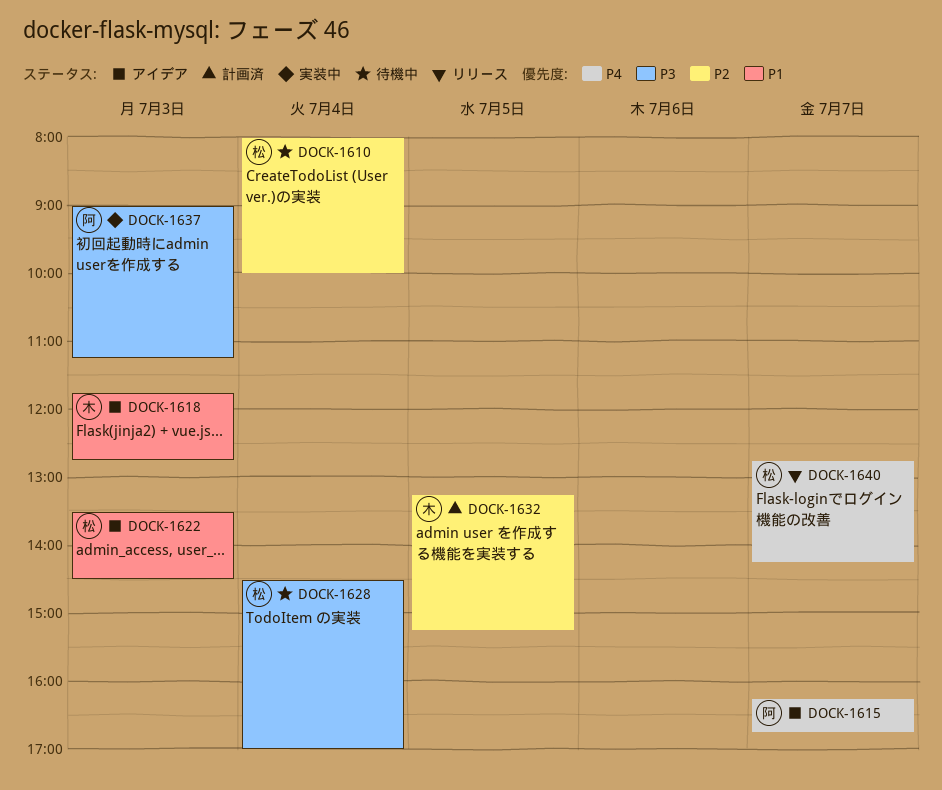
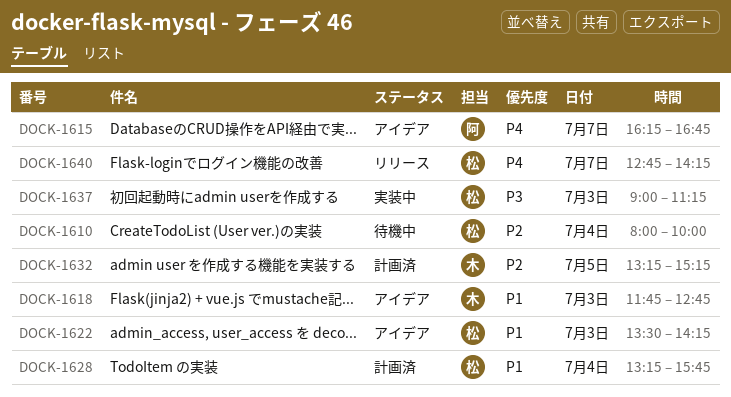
DOCK-1622, ends: 14:30 -> 14:15
DOCK-1628, status: 待機中 -> 計画済
DOCK-1628, priority: P3 -> P1
DOCK-1628, begins: 14:30 -> 13:15
DOCK-1628, ends: 17:00 -> 15:45
DOCK-1637, owner: 阿 -> 松

